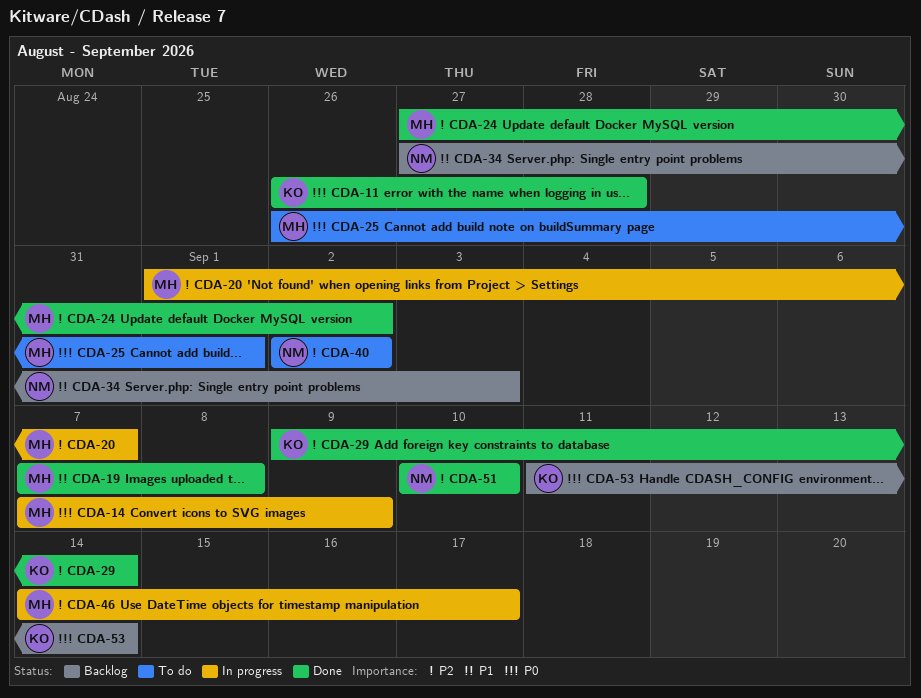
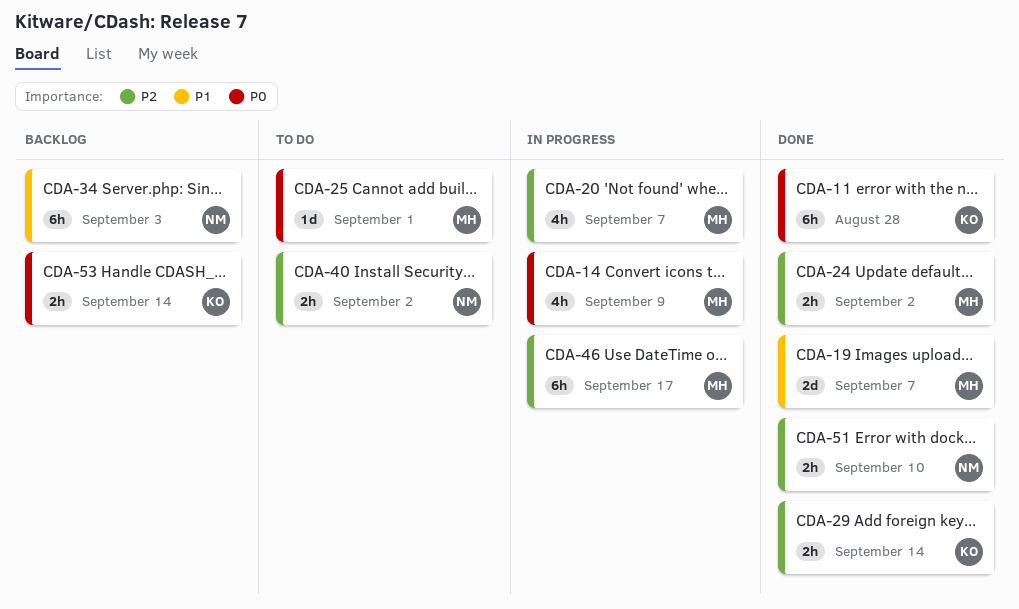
CDA-19, due: Sep 8 -> Sep 7

